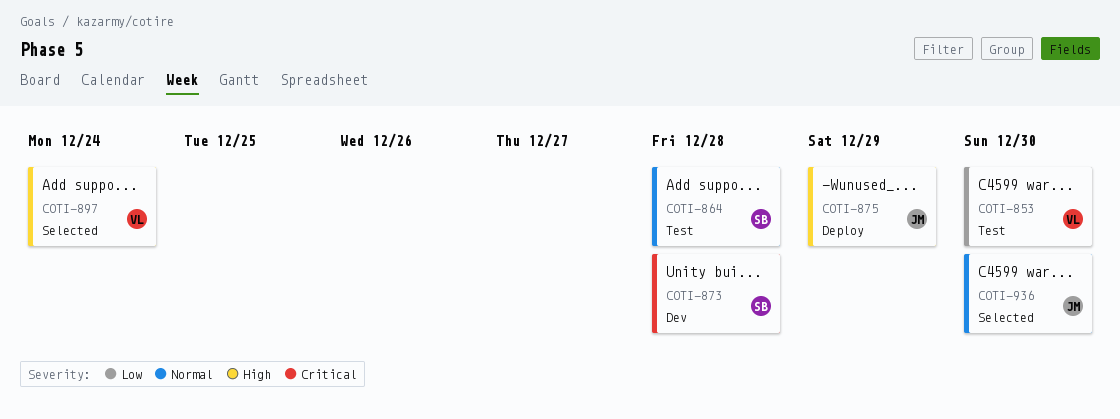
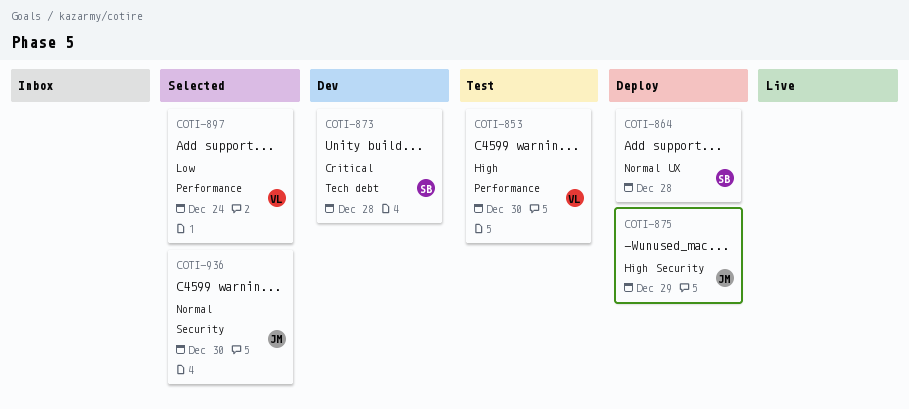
COTI-853, priority: Low -> High
COTI-864, status: Test -> Deploy
COTI-897, priority: High -> Low

